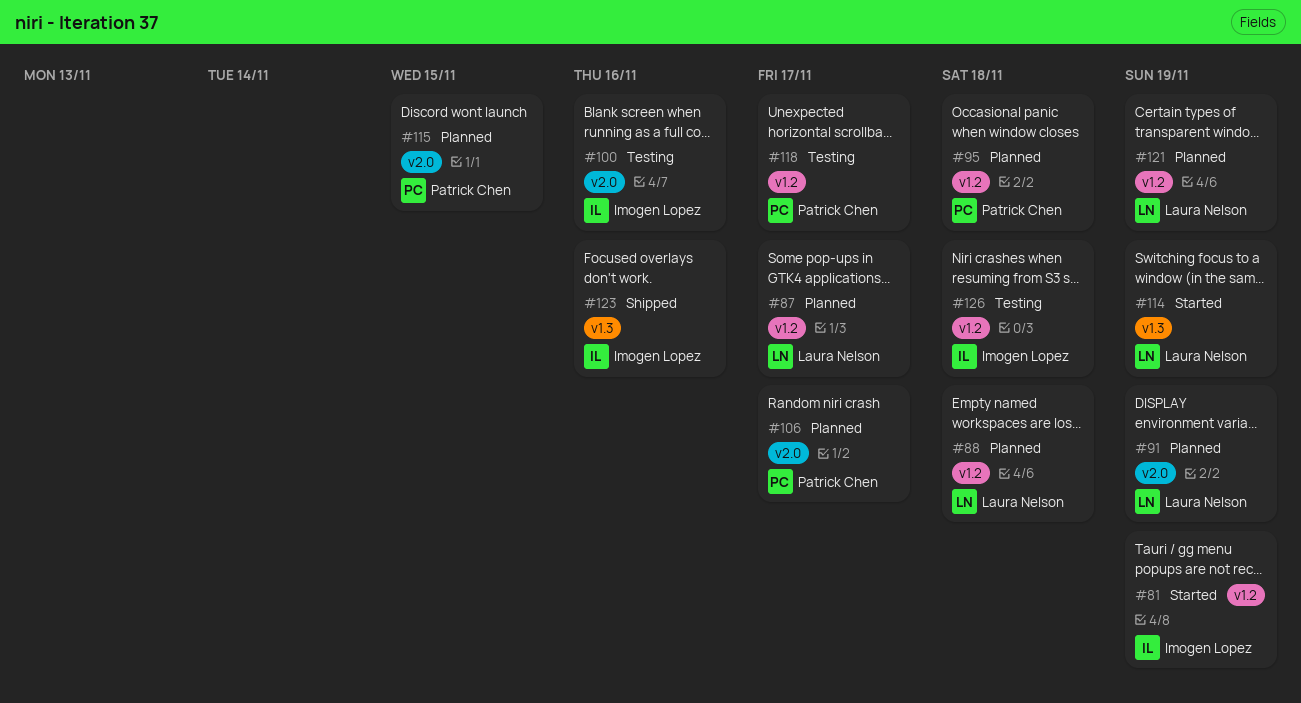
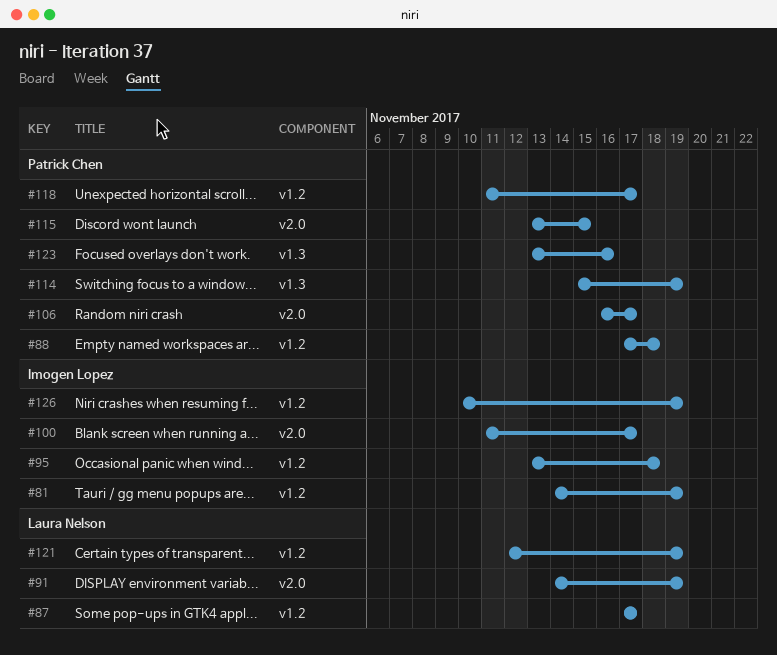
#88, owner: Laura Nelson -> Patrick Chen
#95, owner: Patrick Chen -> Imogen Lopez
#100, due: Nov 16 -> Nov 17
#114, owner: Laura Nelson -> Patrick Chen
#123, owner: Imogen Lopez -> Patrick Chen
#126, due: Nov 18 -> Nov 19

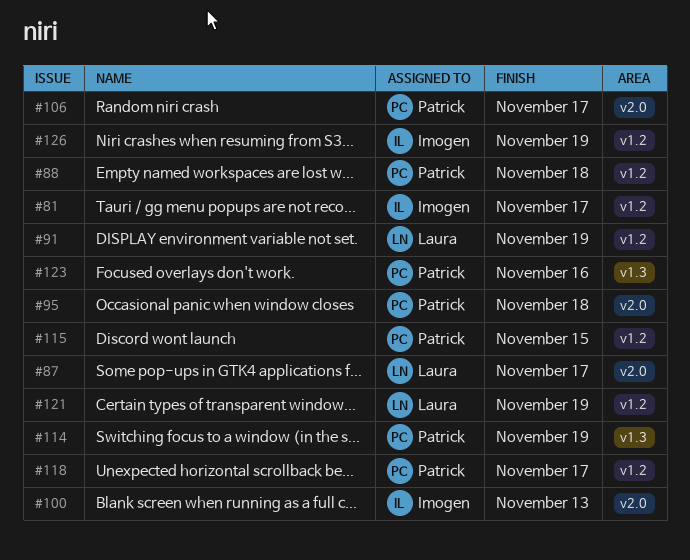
#81, due: Nov 19 -> Nov 17
#87, label: v1.2 -> v2.0
#91, label: v2.0 -> v1.2
#95, owner: Imogen Lopez -> Patrick Chen
#95, label: v1.2 -> v2.0
#100, due: Nov 17 -> Nov 13
#115, label: v2.0 -> v1.2

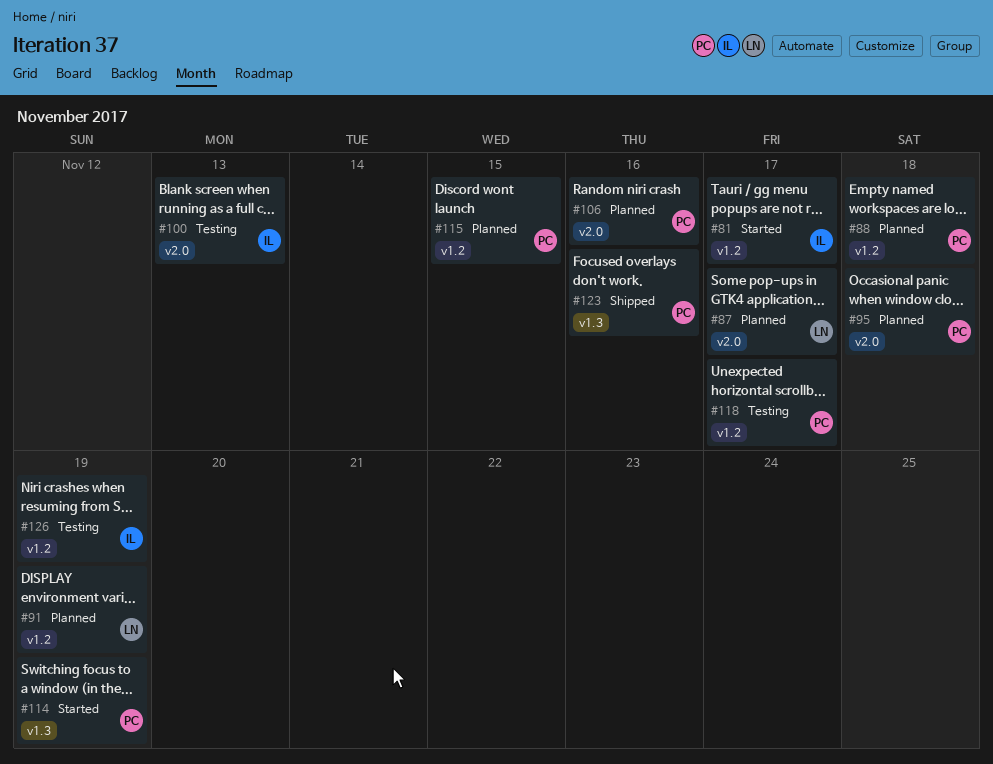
#106, due: Nov 17 -> Nov 16
#121: present -> none

